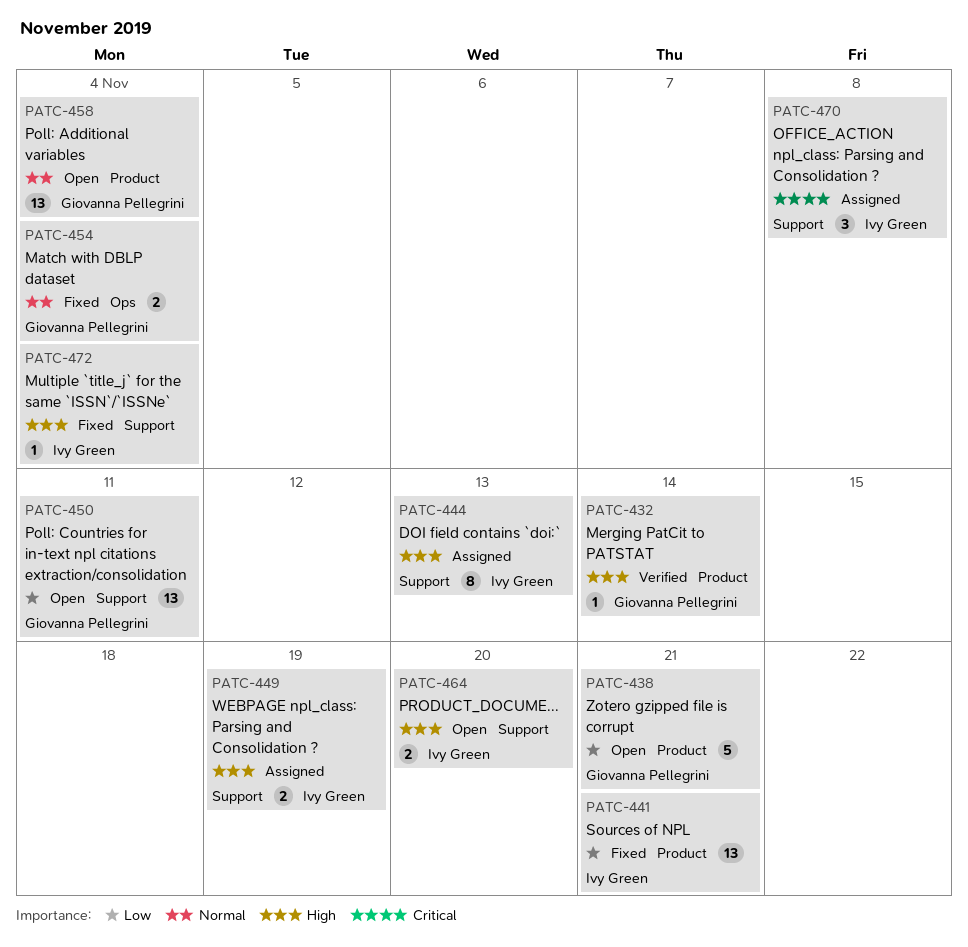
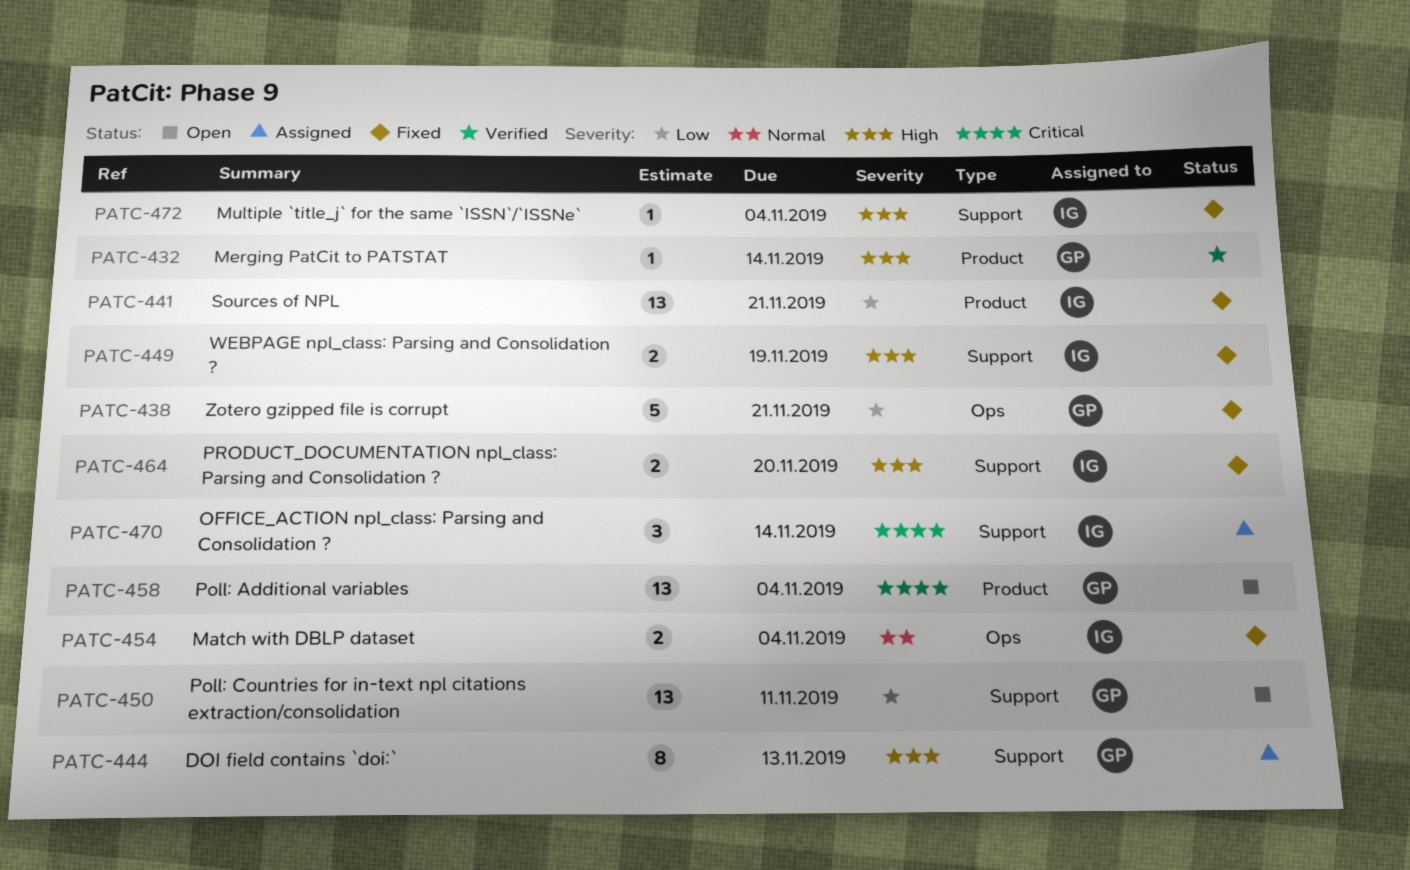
PATC-438, status: Open -> Fixed
PATC-438, label: Product -> Ops
PATC-444, owner: Ivy Green -> Giovanna Pellegrini
PATC-449, status: Assigned -> Fixed
PATC-454, owner: Giovanna Pellegrini -> Ivy Green
PATC-458, priority: Normal -> Critical
PATC-464, status: Open -> Fixed
PATC-470, due: Nov 8 -> Nov 14

